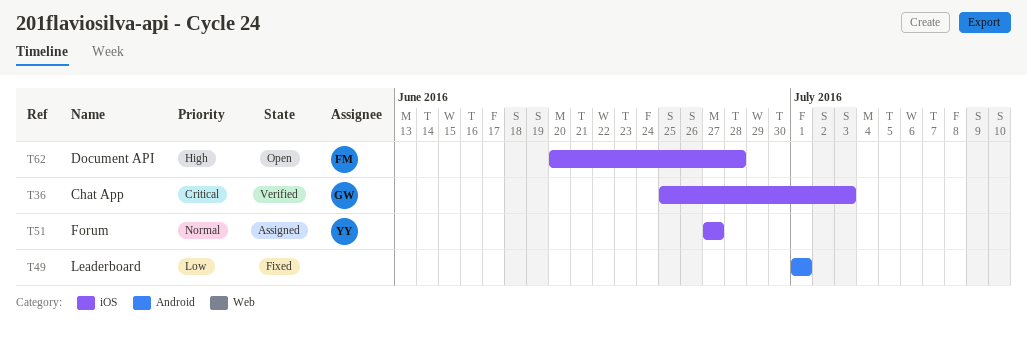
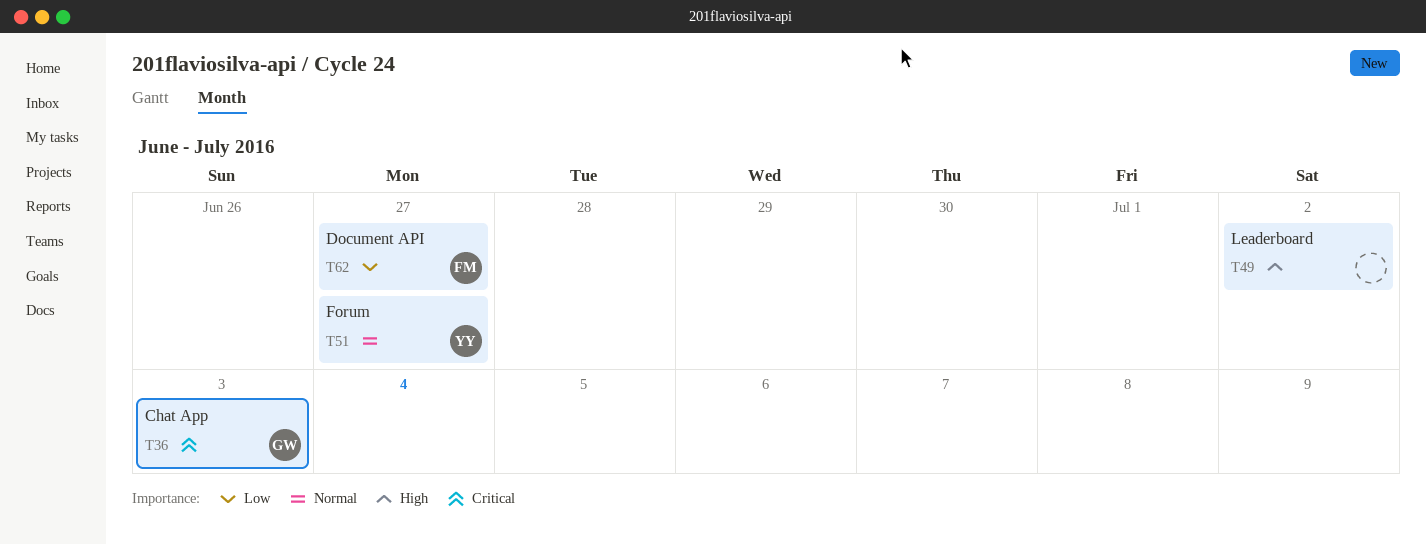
T49, priority: Low -> High
T49, due: Jul 1 -> Jul 2
T62, priority: High -> Low
T62, due: Jun 28 -> Jun 27

